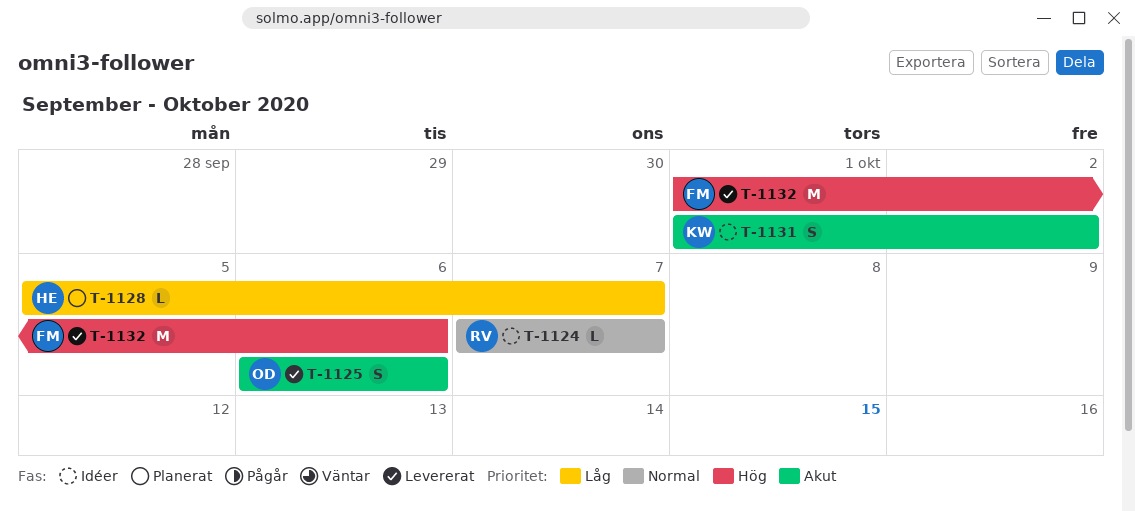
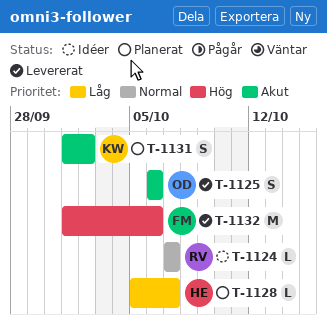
T-1131, status: Idéer -> Planerat

